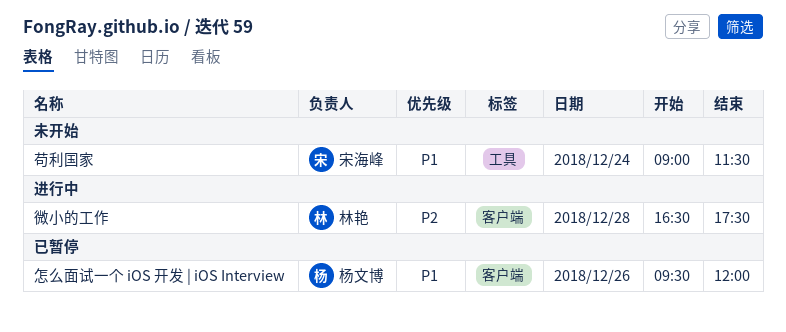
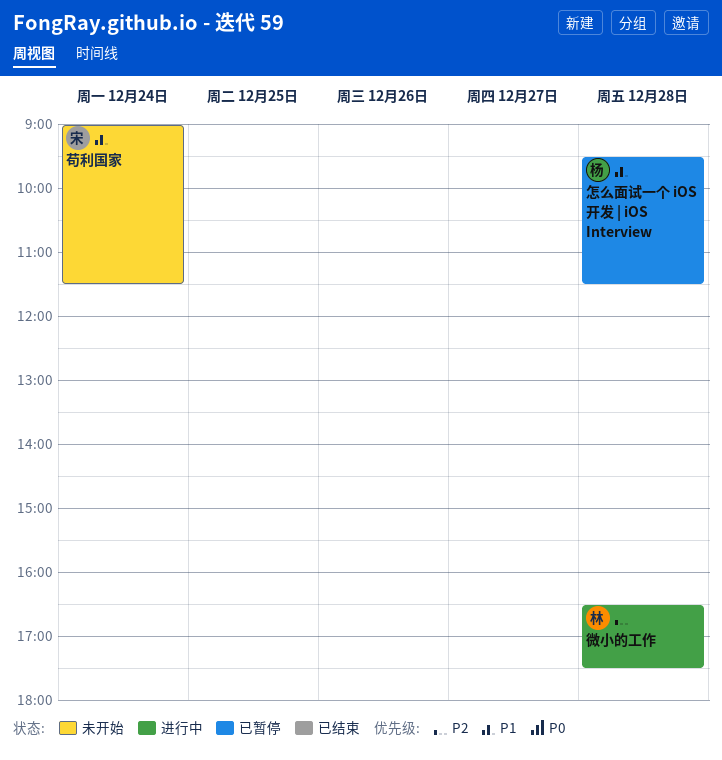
怎么面试一个 iOS 开发 | iOS Interview, day: Dec 26 -> Dec 28
怎么面试一个 iOS 开发 | iOS Interview, ends: 12:00 -> 11:30

